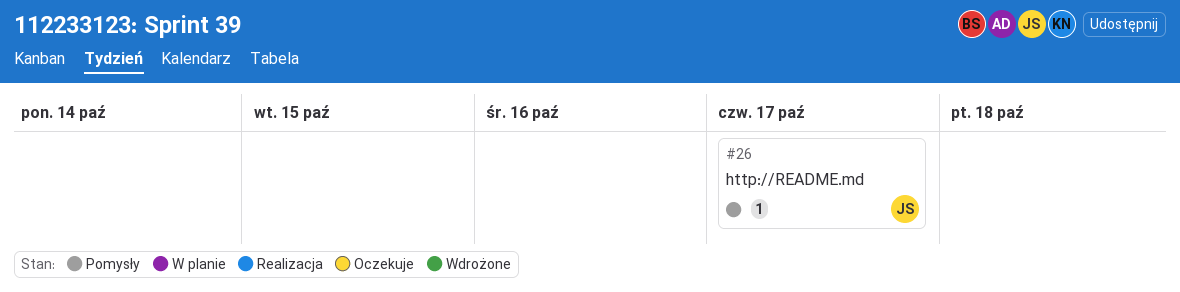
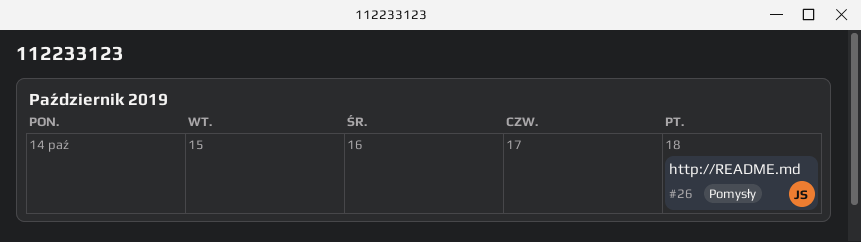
#26, due: Oct 17 -> Oct 18

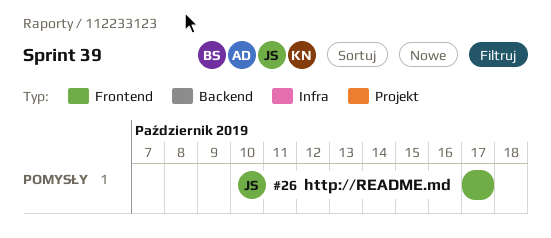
#26, due: Oct 18 -> Oct 17

